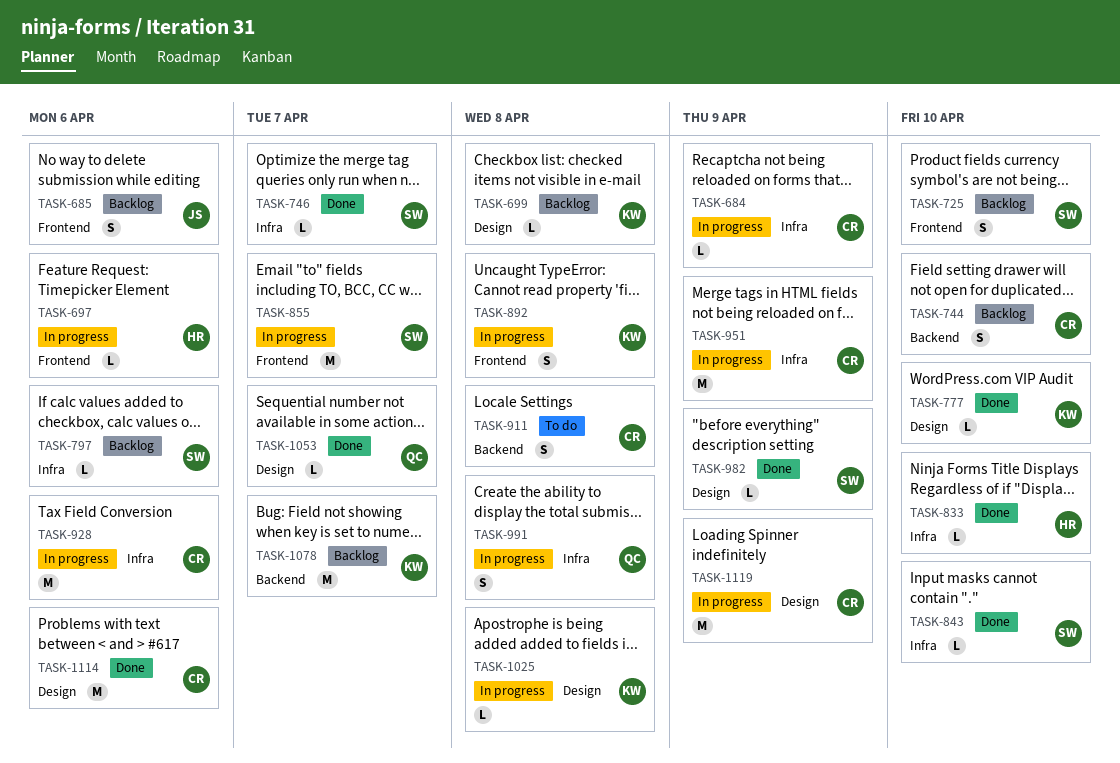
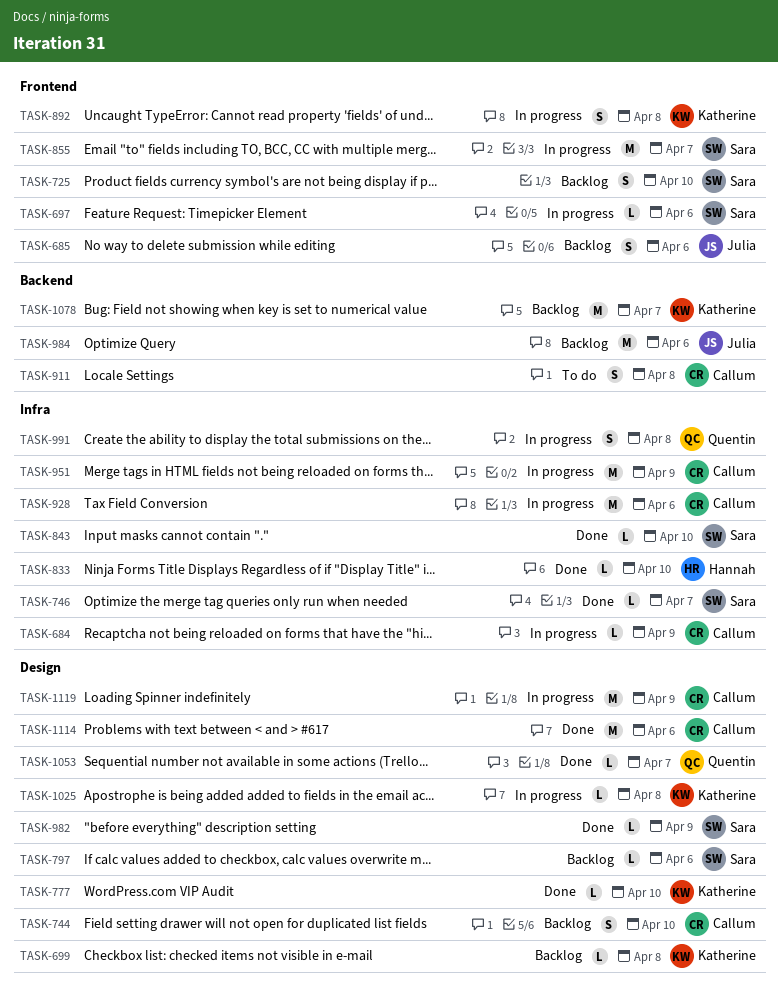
TASK-697, owner: Hannah -> Sara
TASK-744, label: Backend -> Design
TASK-797, label: Infra -> Design
TASK-984: none -> present

